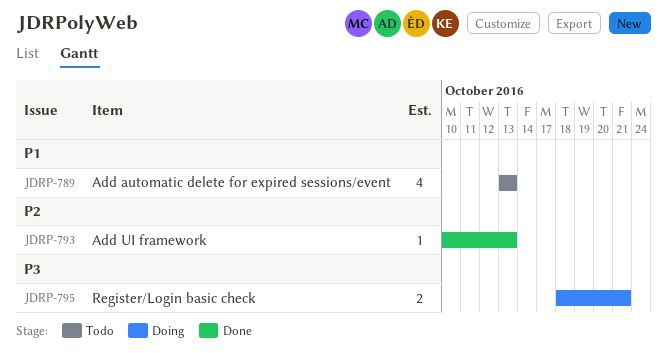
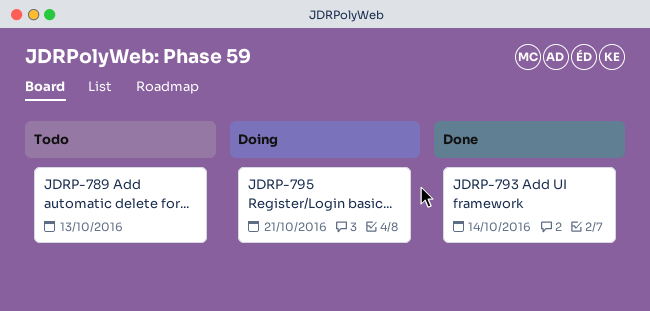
JDRP-793, due: Oct 13 -> Oct 14

